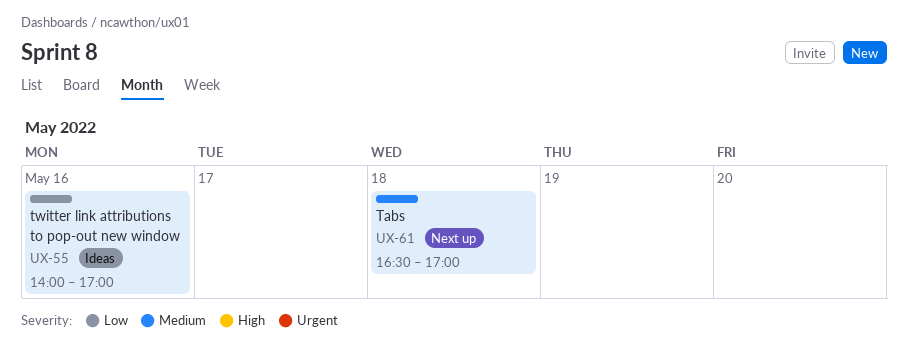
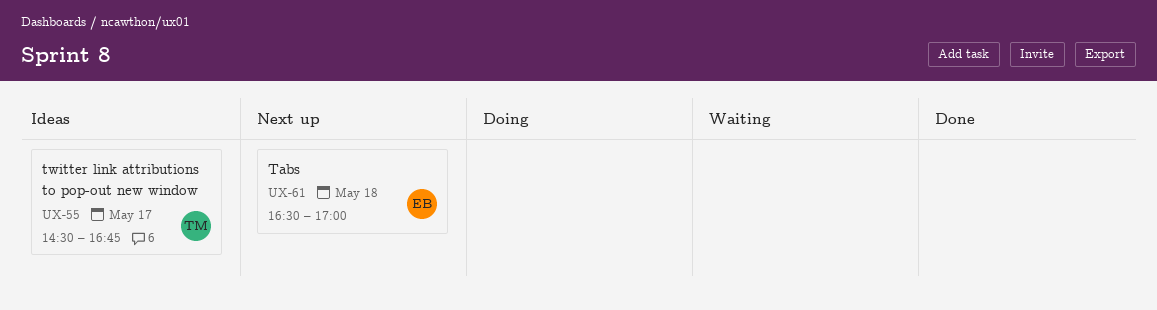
UX-55, day: May 16 -> May 17
UX-55, begins: 14:00 -> 14:30
UX-55, ends: 17:00 -> 16:45

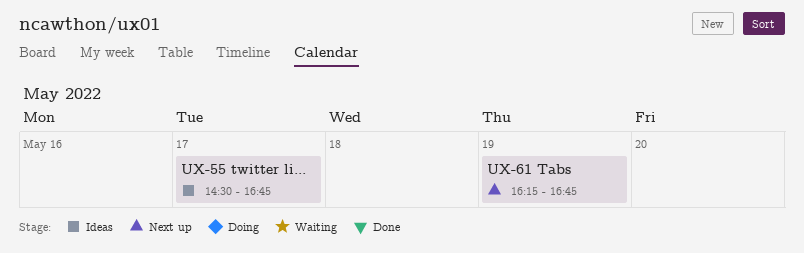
UX-61, day: May 18 -> May 19
UX-61, begins: 16:30 -> 16:15
UX-61, ends: 17:00 -> 16:45

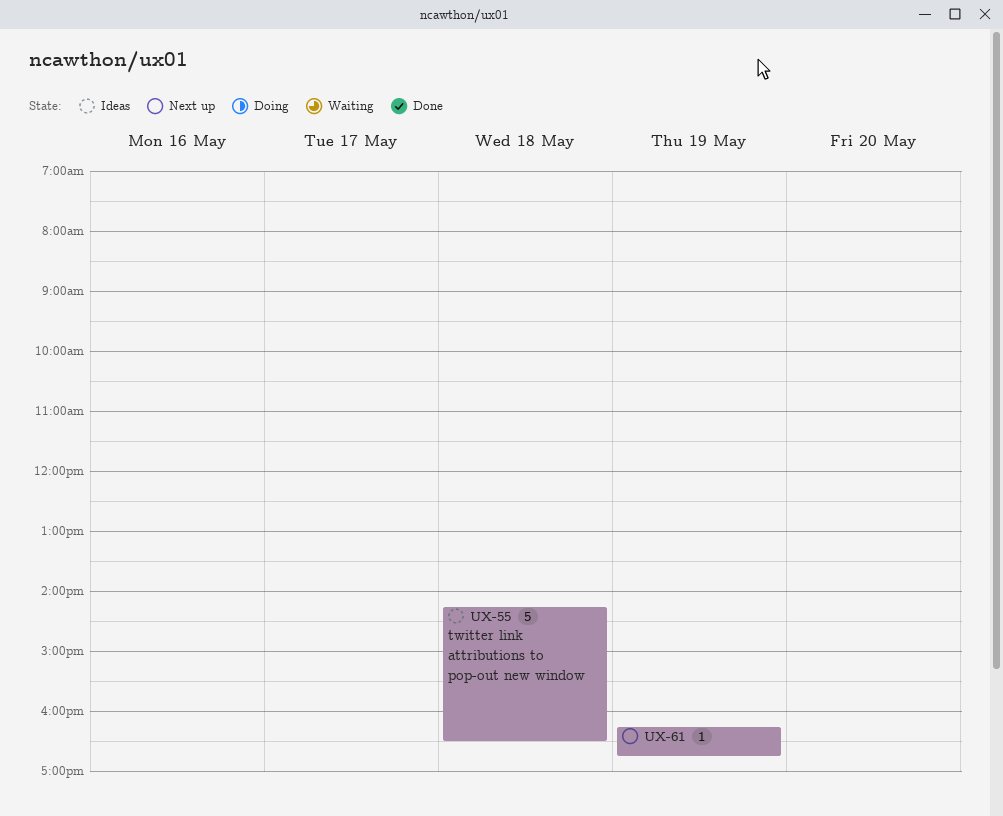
UX-55, day: May 17 -> May 18
UX-55, begins: 14:30 -> 14:15
UX-55, ends: 16:45 -> 16:30

